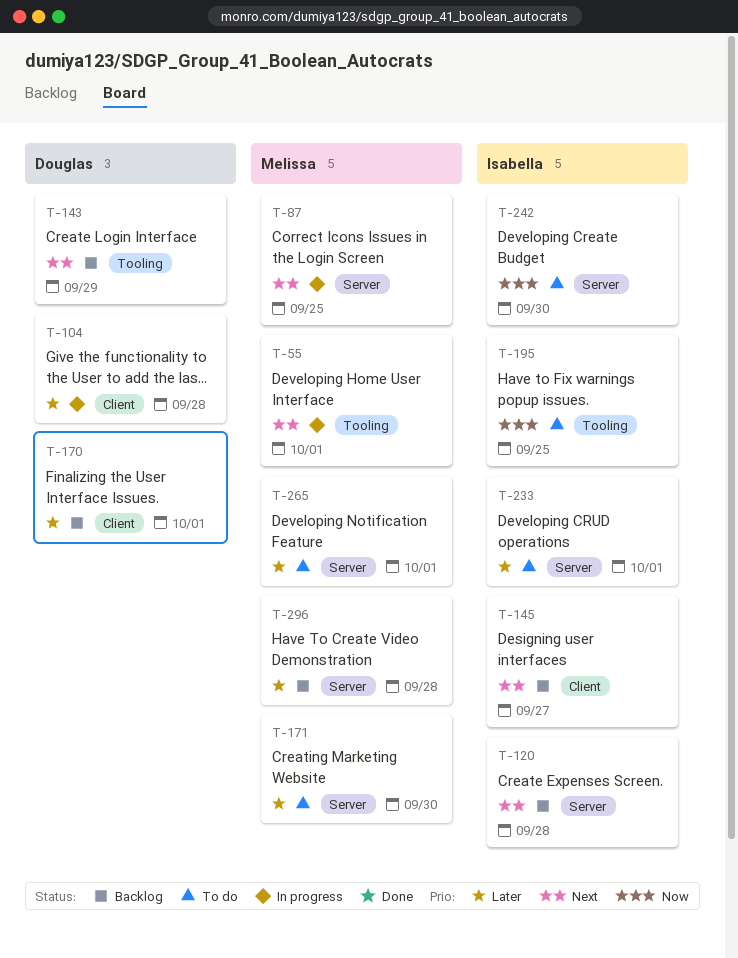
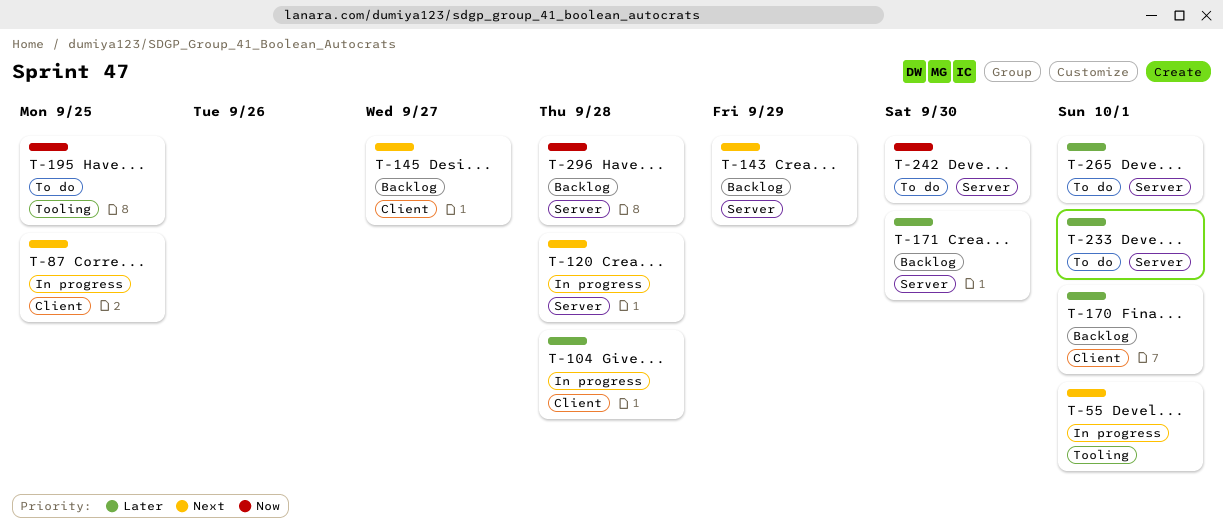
T-87, label: Server -> Client
T-120, status: Backlog -> In progress
T-143, label: Tooling -> Server
T-171, status: To do -> Backlog
T-296, priority: Later -> Now

